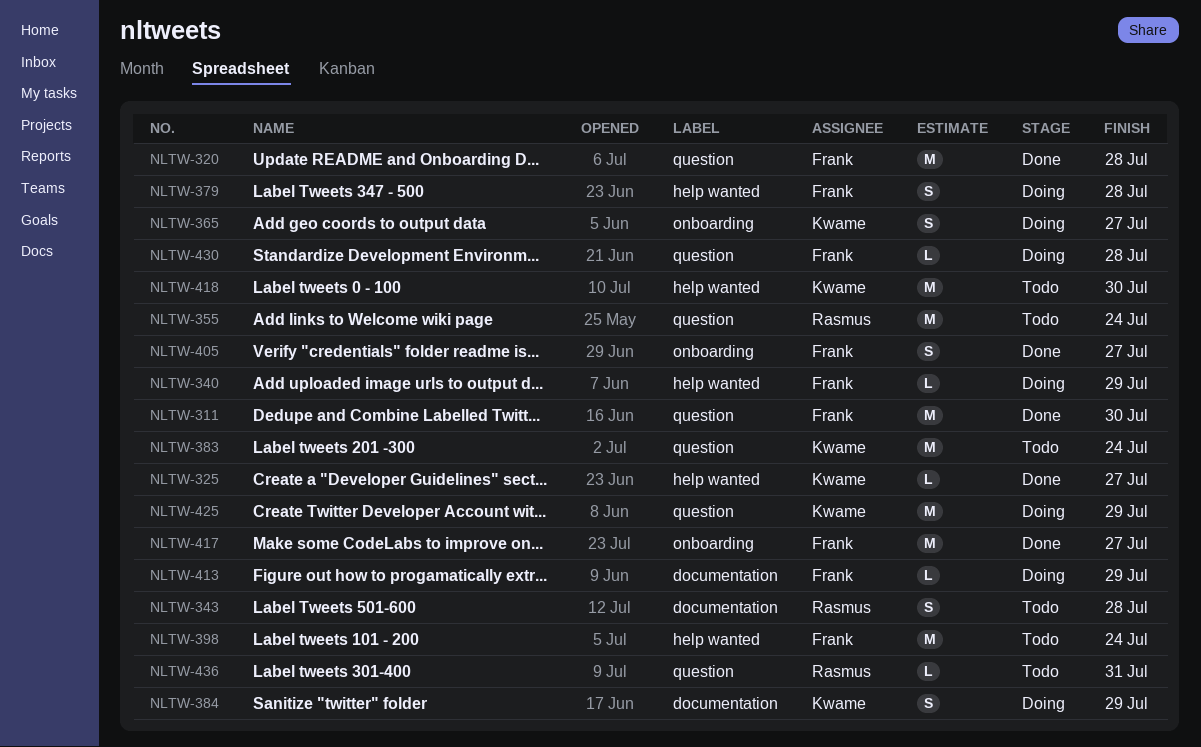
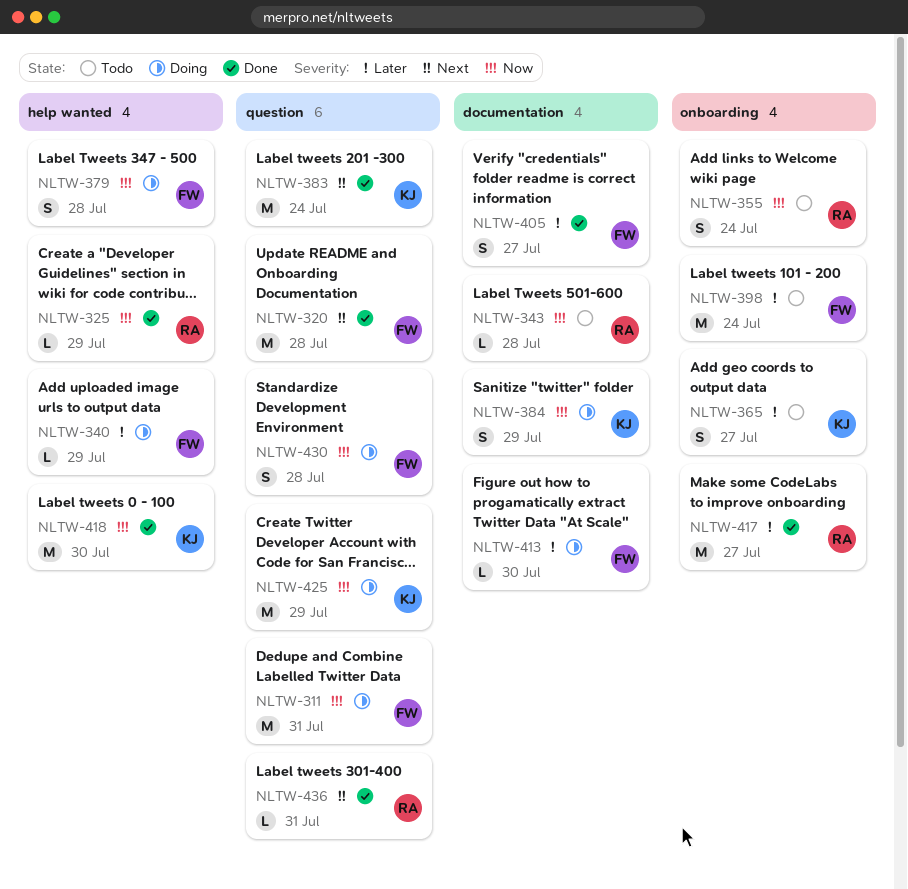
NLTW-311, status: Done -> Doing
NLTW-311, due: Jul 30 -> Jul 31
NLTW-325, owner: Kwame -> Rasmus
NLTW-325, due: Jul 27 -> Jul 29
NLTW-343, estimate: S -> L
NLTW-355, label: question -> onboarding
NLTW-355, estimate: M -> S
NLTW-365, status: Doing -> Todo
NLTW-383, status: Todo -> Done
NLTW-398, label: help wanted -> onboarding
NLTW-405, label: onboarding -> documentation
NLTW-413, due: Jul 29 -> Jul 30
NLTW-417, owner: Frank -> Rasmus
NLTW-418, status: Todo -> Done
NLTW-430, estimate: L -> S
NLTW-436, status: Todo -> Done

